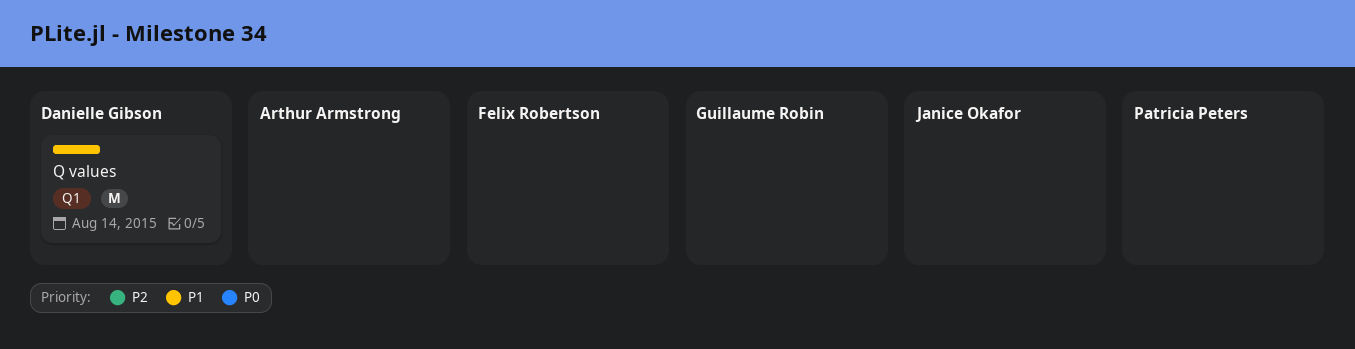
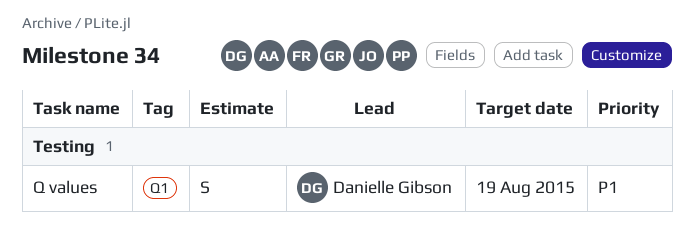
Q values, estimate: M -> S
Q values, due: Aug 14 -> Aug 19

